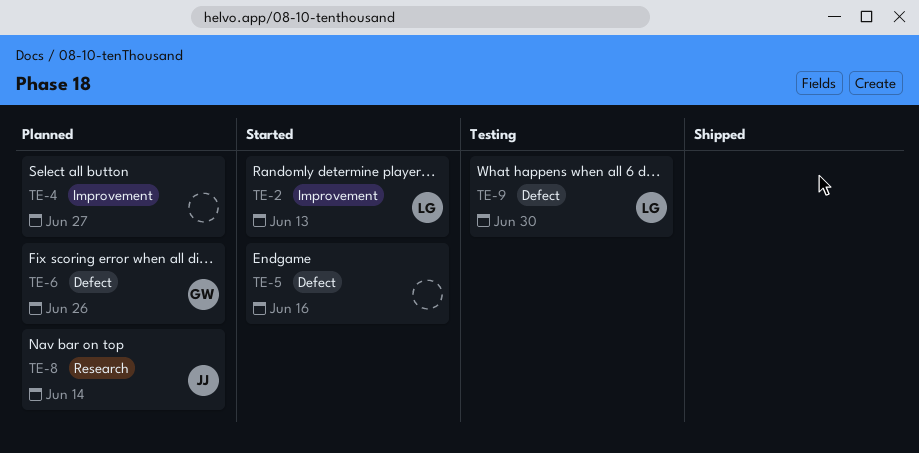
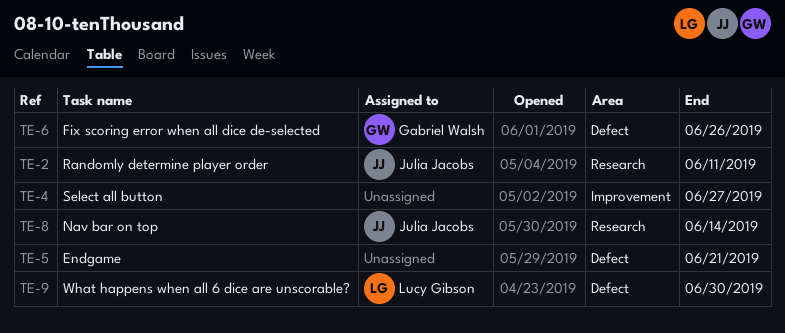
TE-2, owner: Lucy Gibson -> Julia Jacobs
TE-2, label: Improvement -> Research
TE-2, due: Jun 13 -> Jun 11
TE-5, due: Jun 16 -> Jun 21

